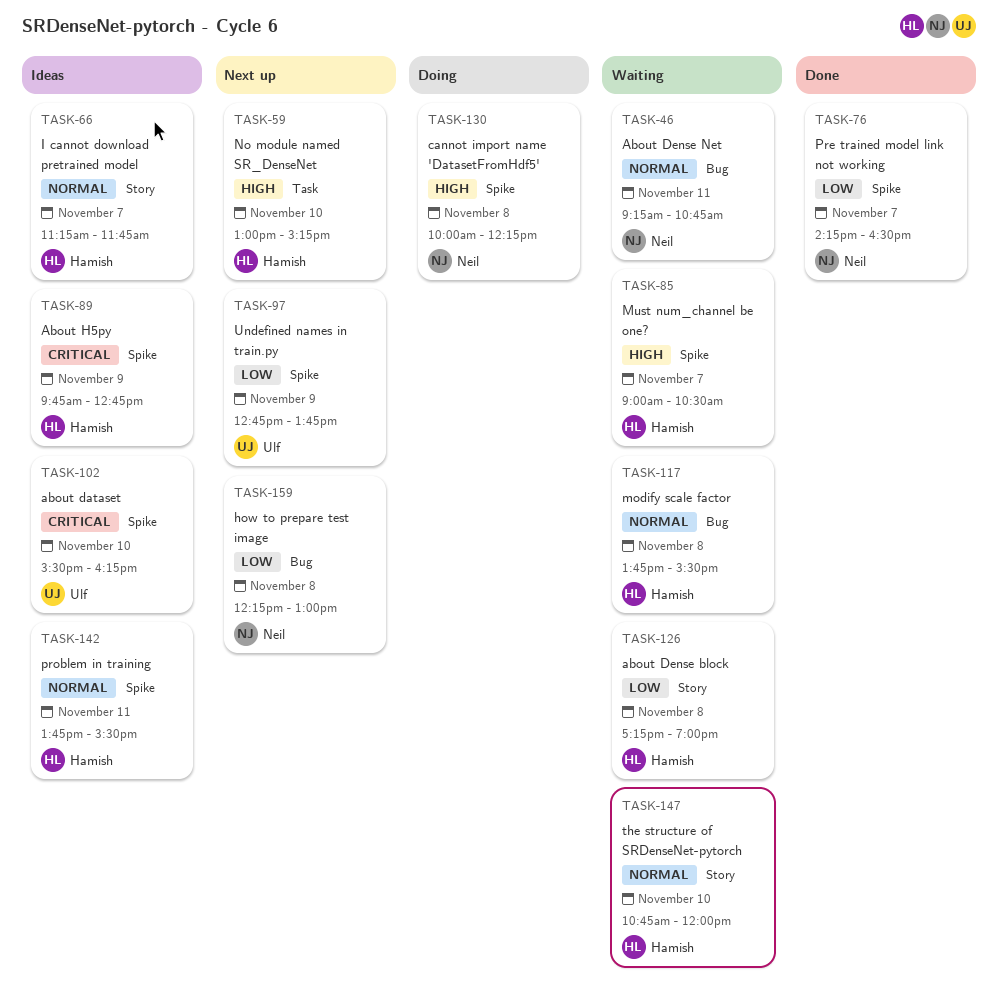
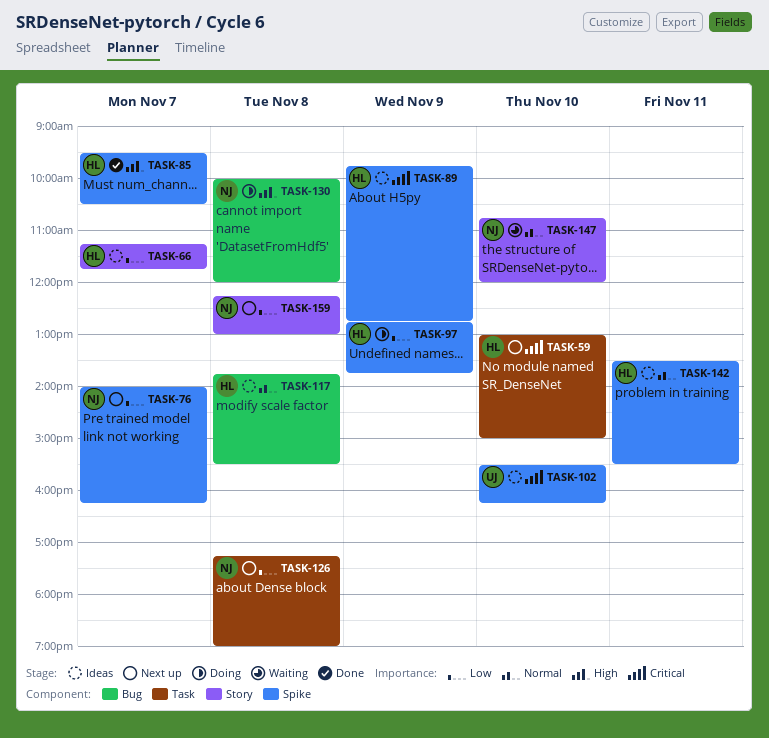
TASK-46: present -> none
TASK-59, priority: High -> Critical
TASK-59, ends: 15:15 -> 15:00
TASK-66, priority: Normal -> Low
TASK-76, status: Done -> Next up
TASK-76, begins: 14:15 -> 14:00
TASK-76, ends: 16:30 -> 16:15
TASK-85, status: Waiting -> Done
TASK-85, begins: 09:00 -> 09:30
TASK-97, status: Next up -> Doing
TASK-97, owner: Ulf -> Hamish
TASK-117, status: Waiting -> Ideas
TASK-126, status: Waiting -> Next up
TASK-126, owner: Hamish -> Neil
TASK-126, label: Story -> Task
TASK-130, label: Spike -> Bug
TASK-130, ends: 12:15 -> 12:00
TASK-142, begins: 13:45 -> 13:30
TASK-147, owner: Hamish -> Neil
TASK-159, label: Bug -> Story

